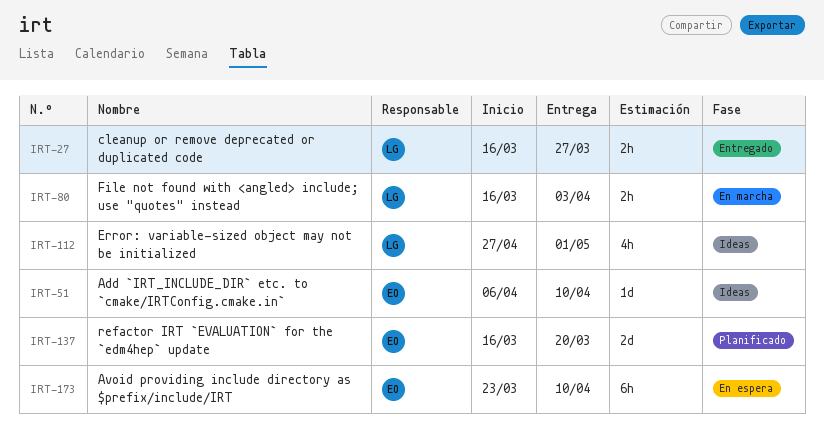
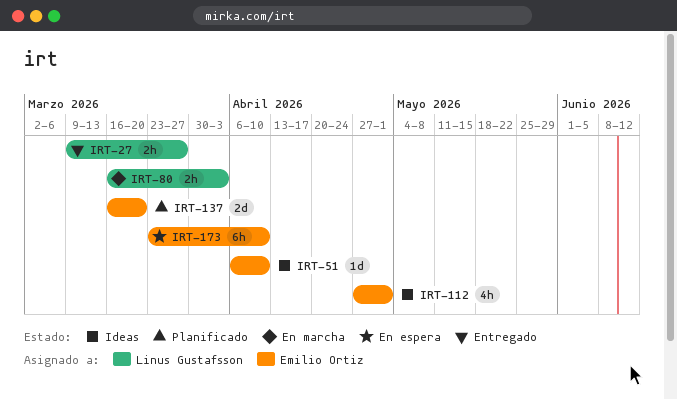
IRT-27, start: Mar 16 -> Mar 9
IRT-112, owner: Linus Gustafsson -> Emilio Ortiz

